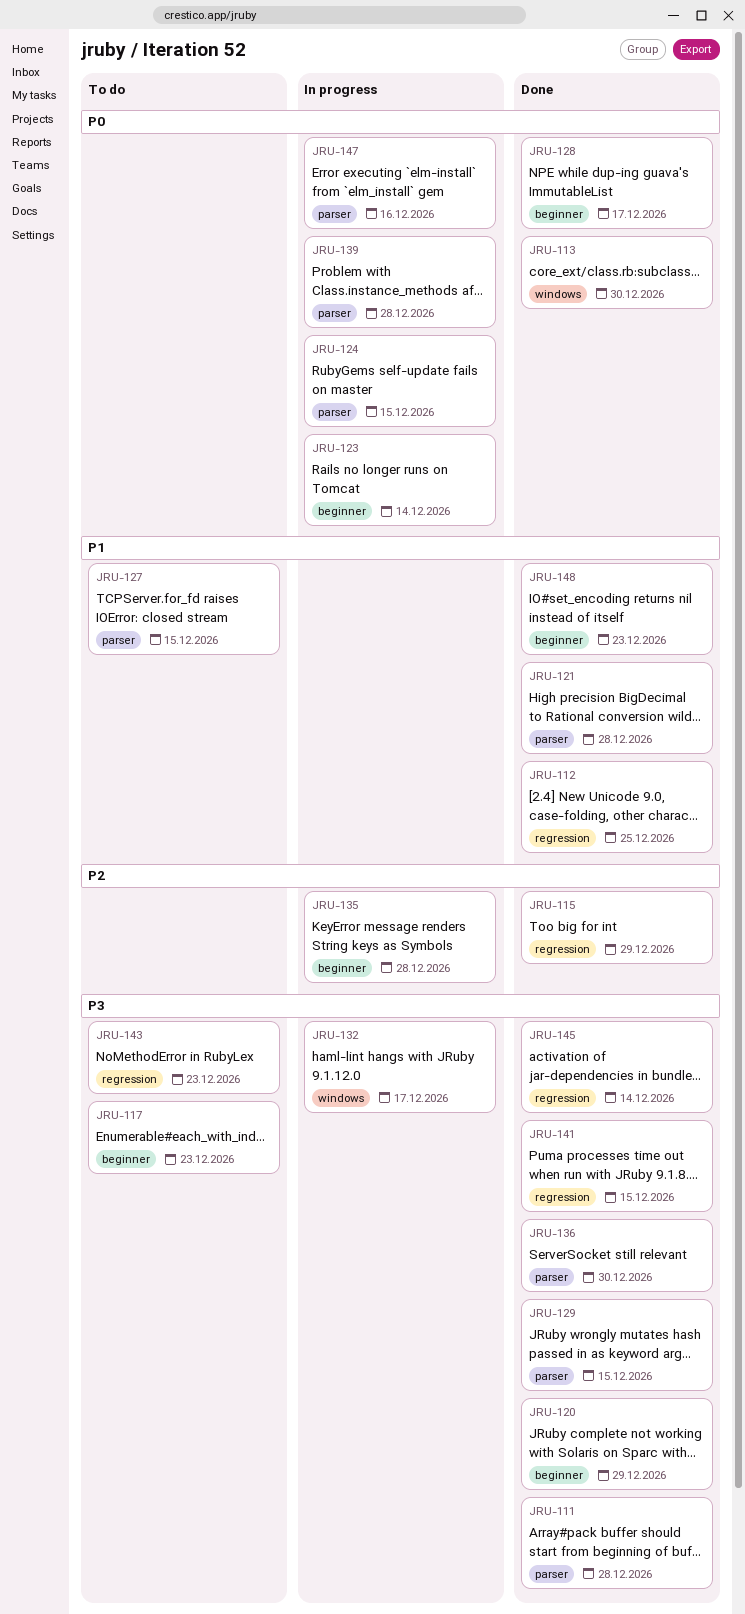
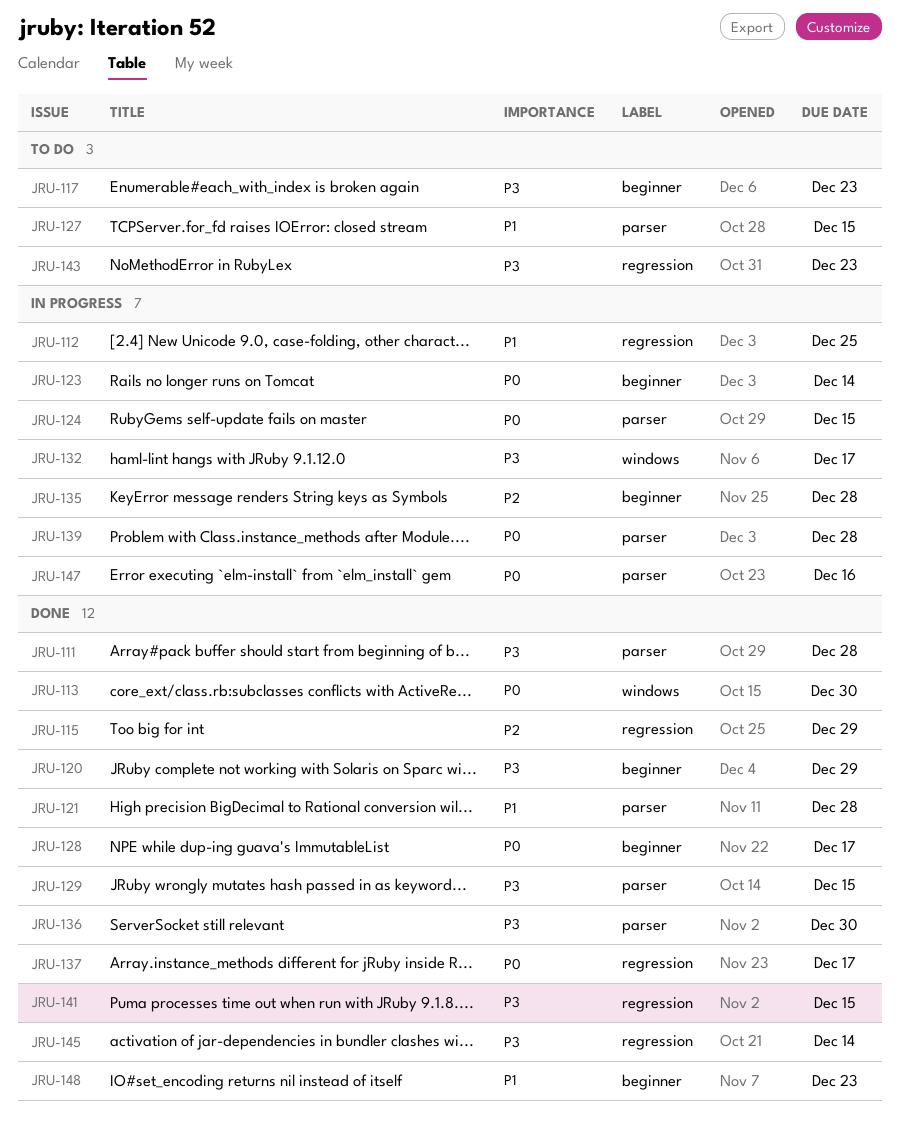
JRU-112, status: Done -> In progress
JRU-137: none -> present

